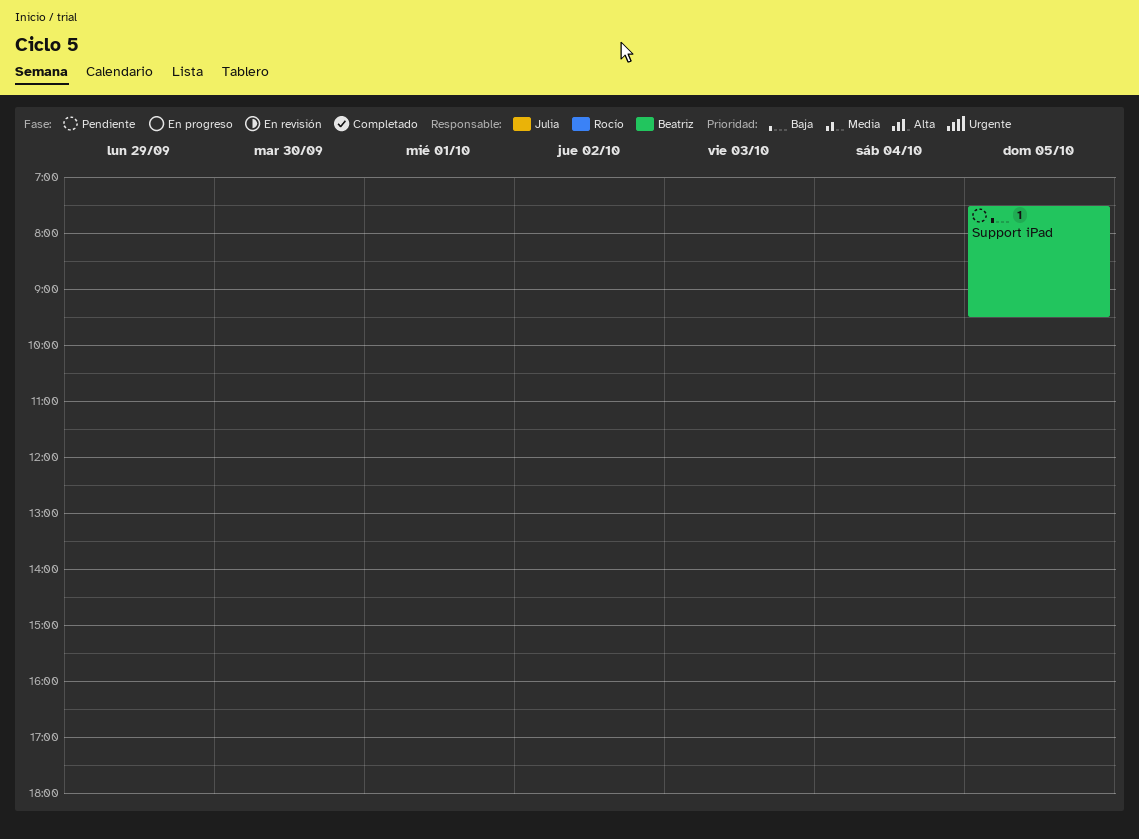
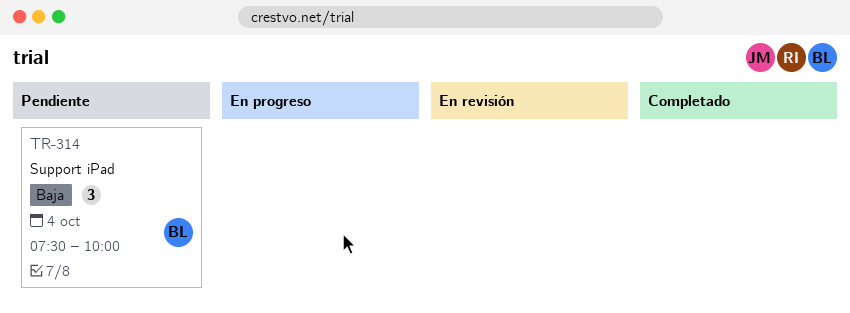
Support iPad, estimate: 1 -> 3
Support iPad, day: Oct 5 -> Oct 4
Support iPad, ends: 09:30 -> 10:00

